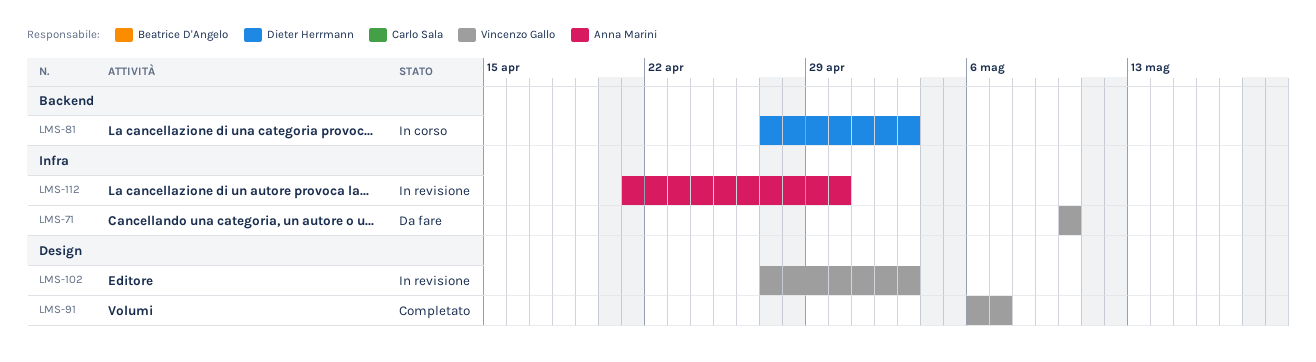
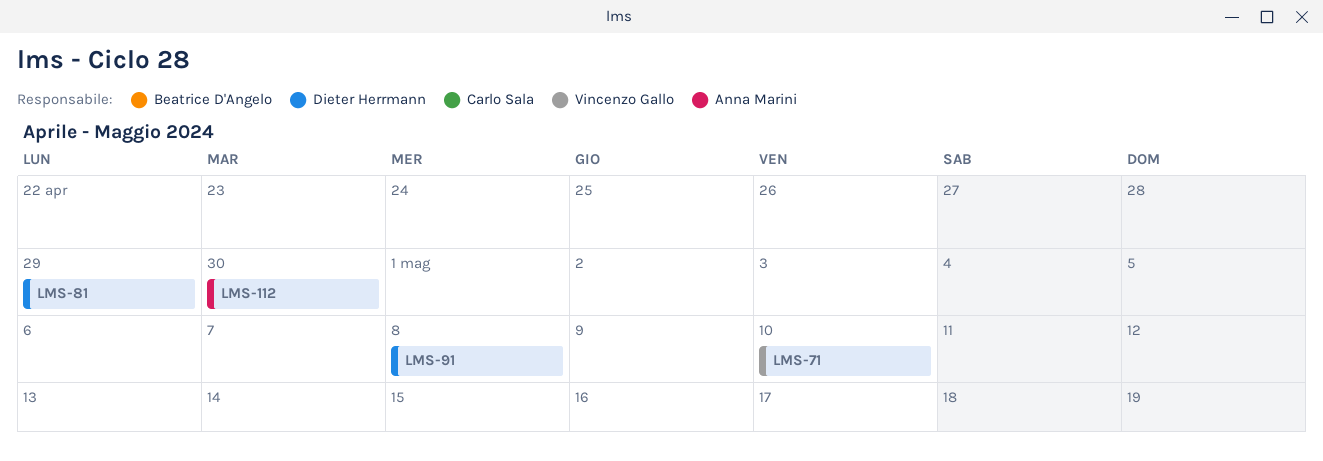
LMS-81, due: May 3 -> Apr 29
LMS-91, owner: Vincenzo Gallo -> Dieter Herrmann
LMS-91, due: May 7 -> May 8
LMS-102: present -> none

